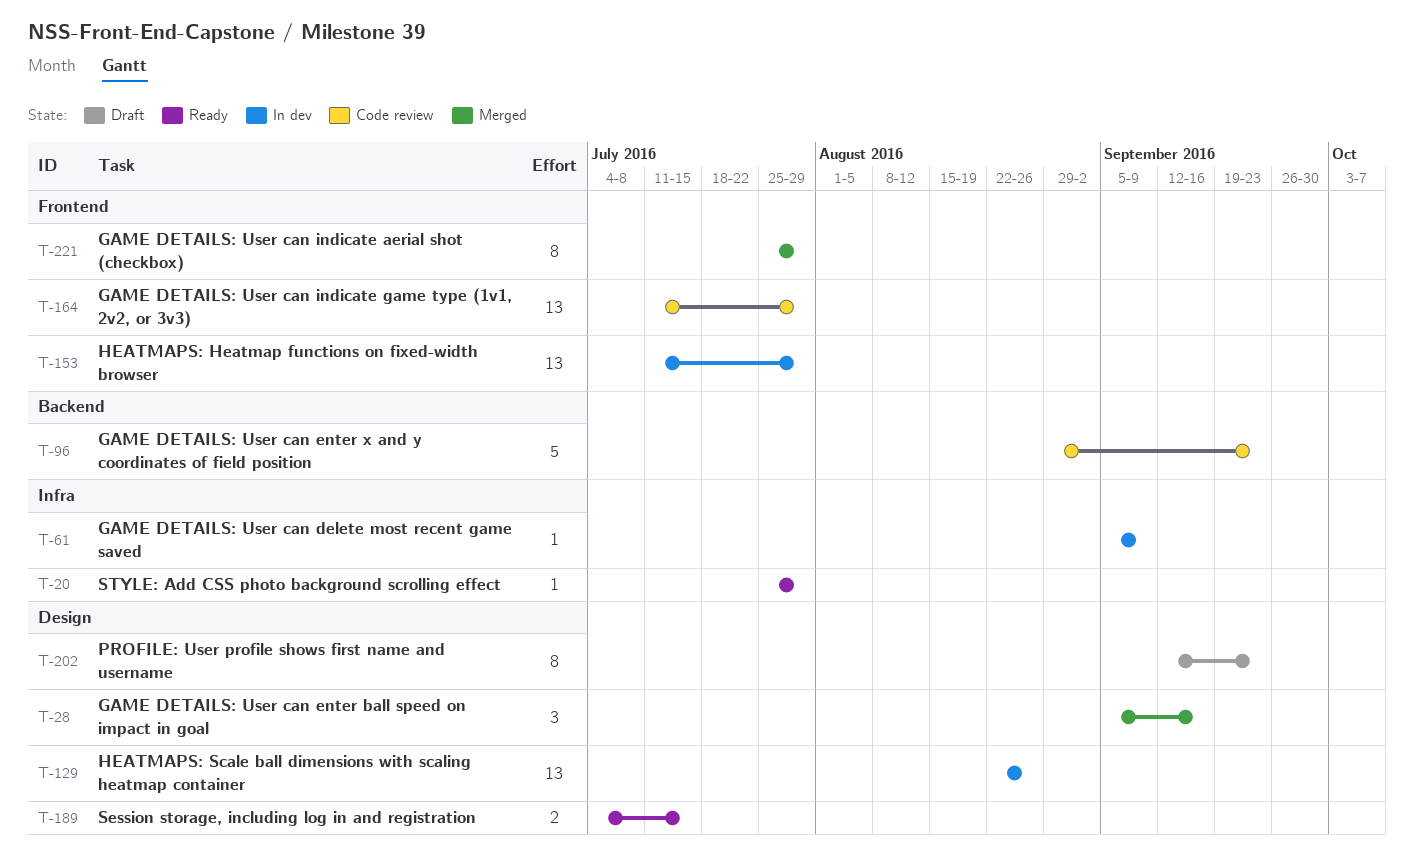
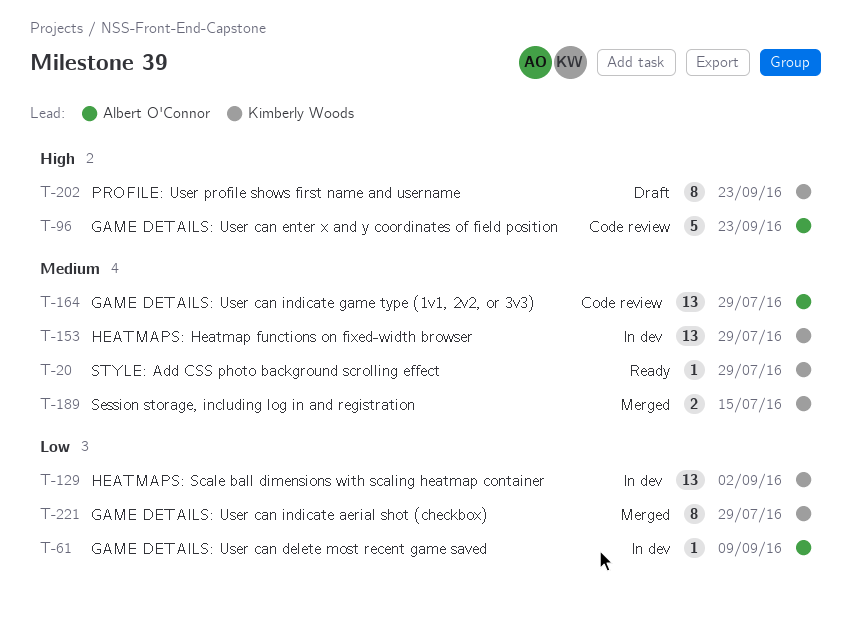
T-28: present -> none
T-129, due: Aug 26 -> Sep 2
T-189, status: Ready -> Merged

